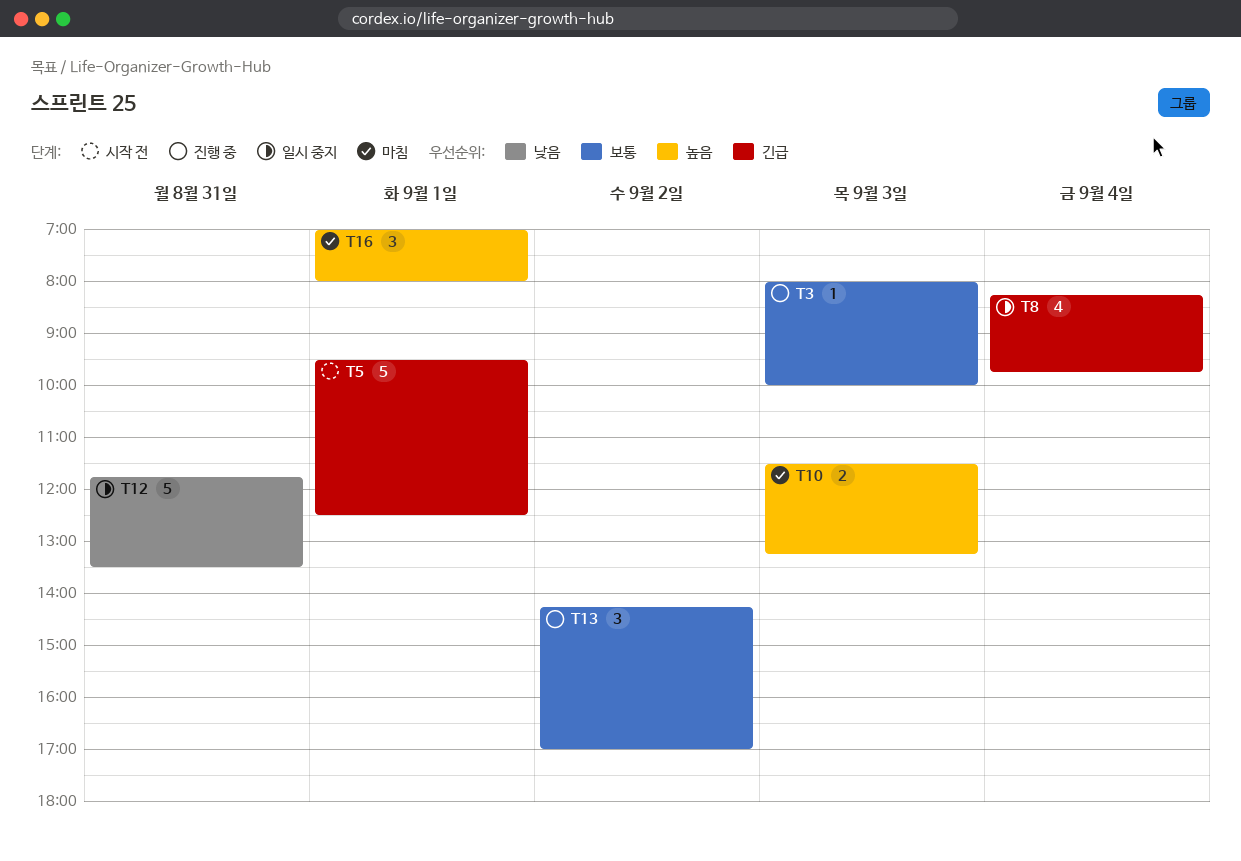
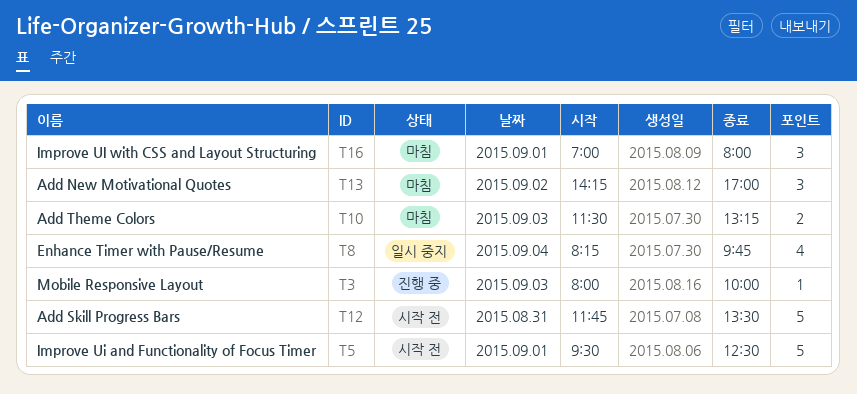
T12, status: 일시 중지 -> 시작 전
T13, status: 진행 중 -> 마침

